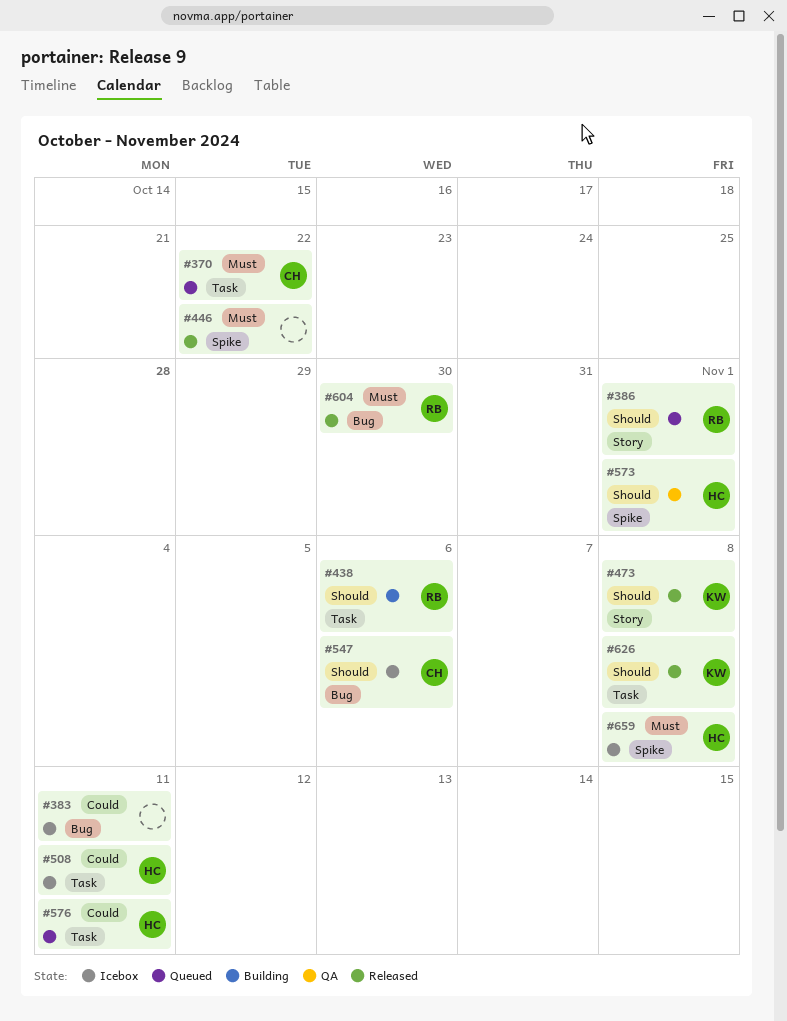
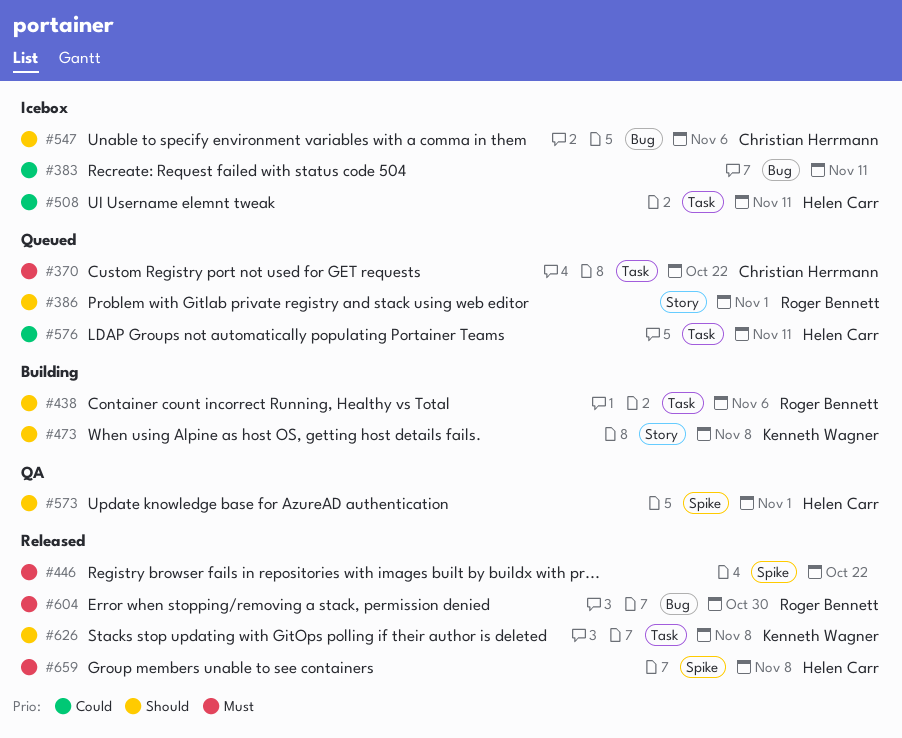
#473, status: Released -> Building
#659, status: Icebox -> Released

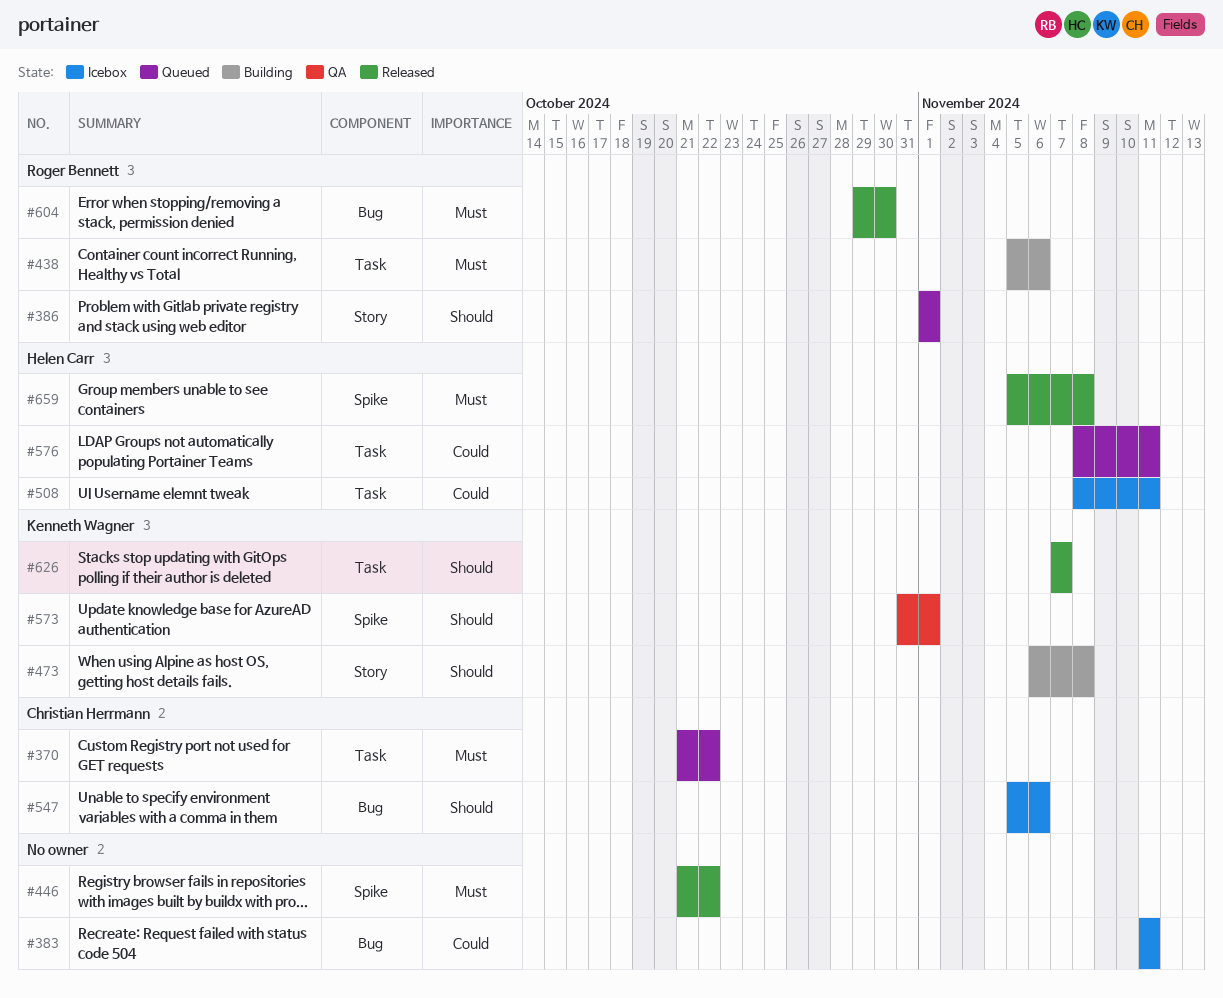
#438, priority: Should -> Must
#573, owner: Helen Carr -> Kenneth Wagner
#626, due: Nov 8 -> Nov 7

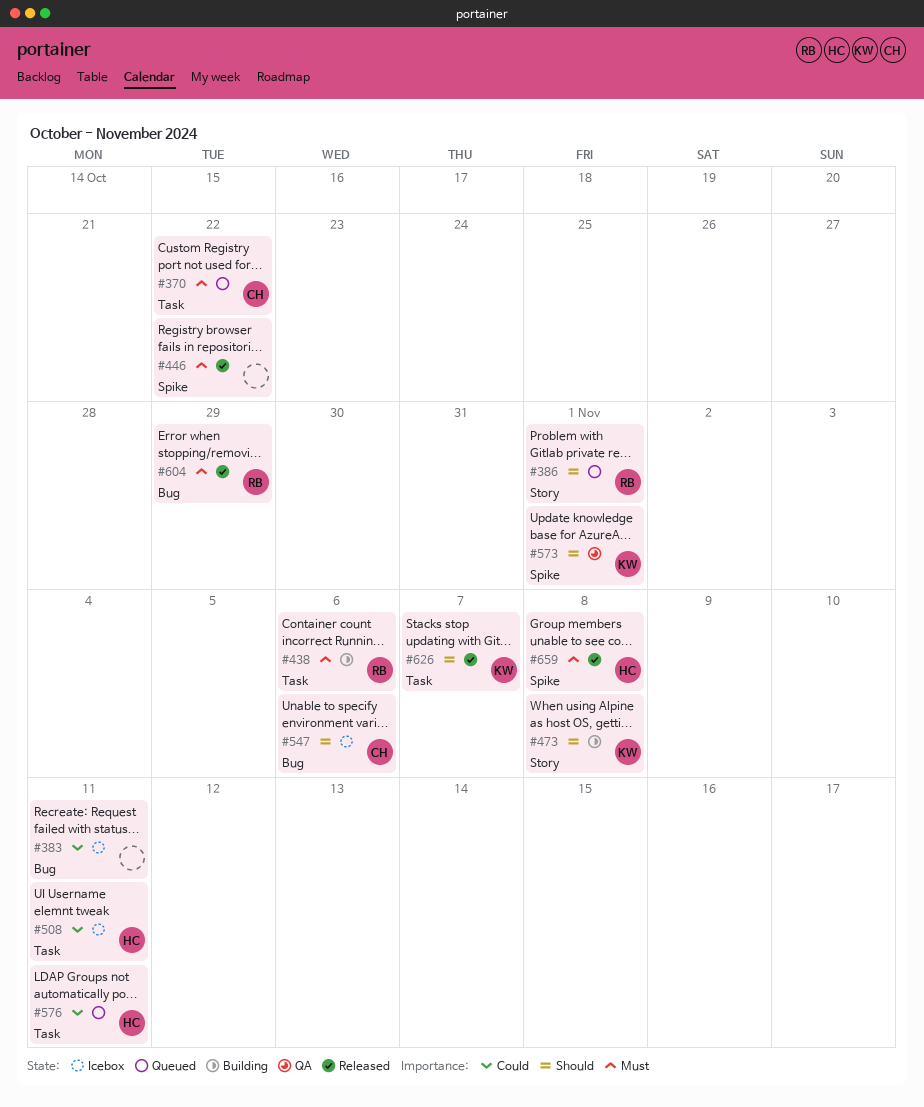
#604, due: Oct 30 -> Oct 29

